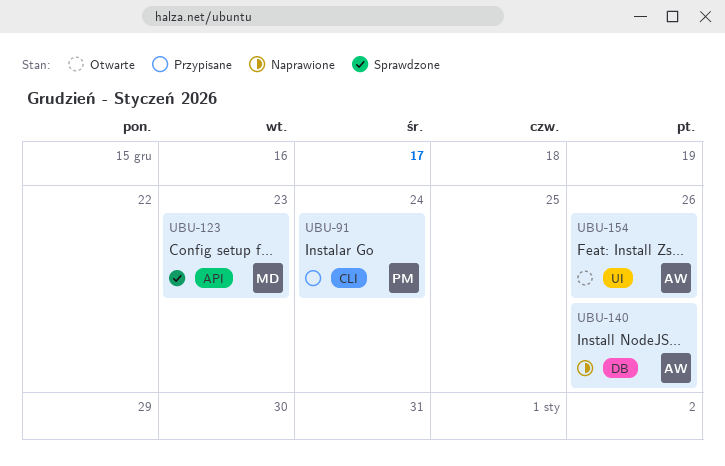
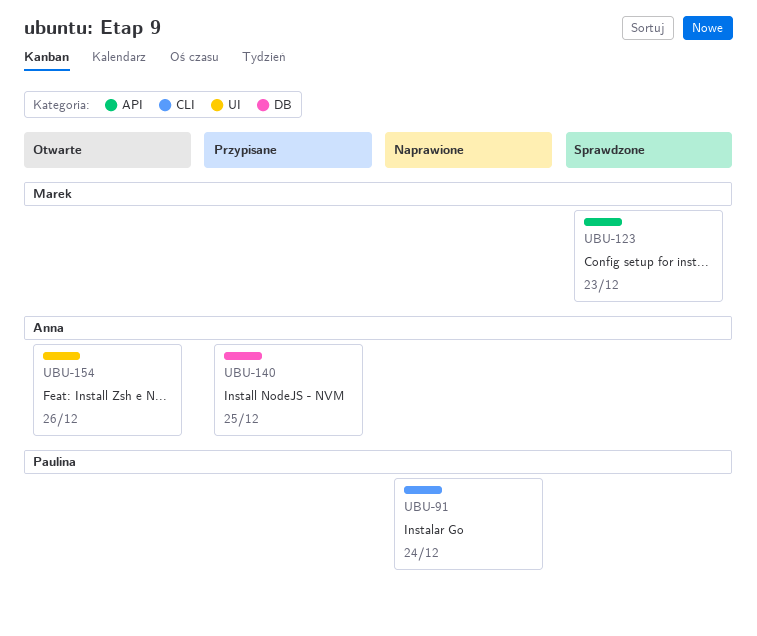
UBU-91, status: Przypisane -> Naprawione
UBU-140, status: Naprawione -> Przypisane
UBU-140, due: Dec 26 -> Dec 25

